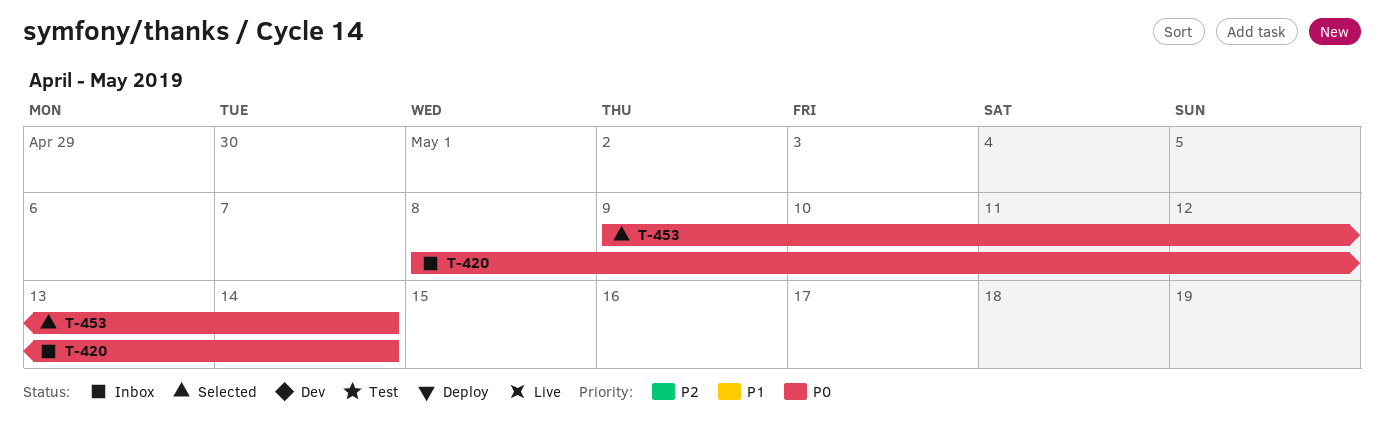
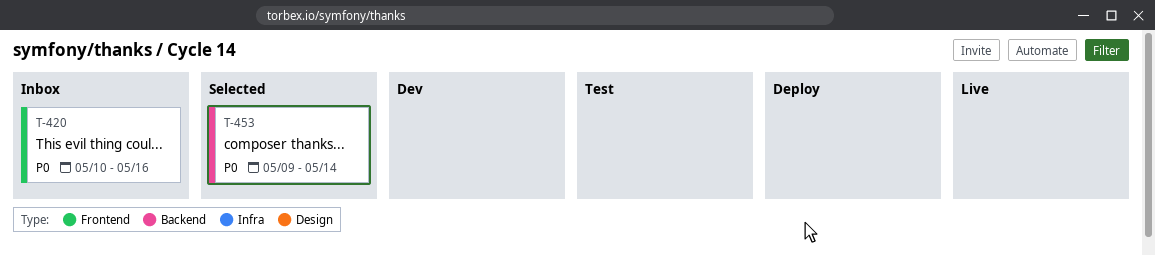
T-420, start: May 8 -> May 10
T-420, due: May 14 -> May 16

